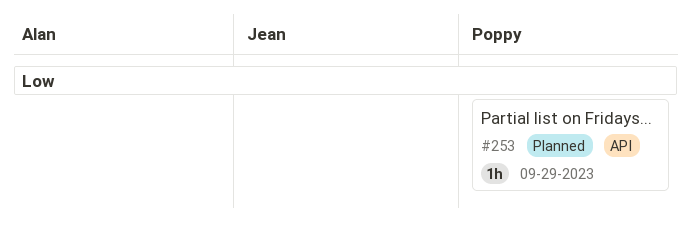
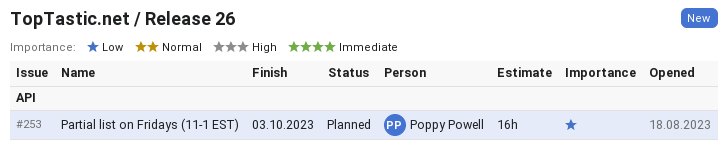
#253, estimate: 1h -> 16h
#253, due: Sep 29 -> Oct 3

